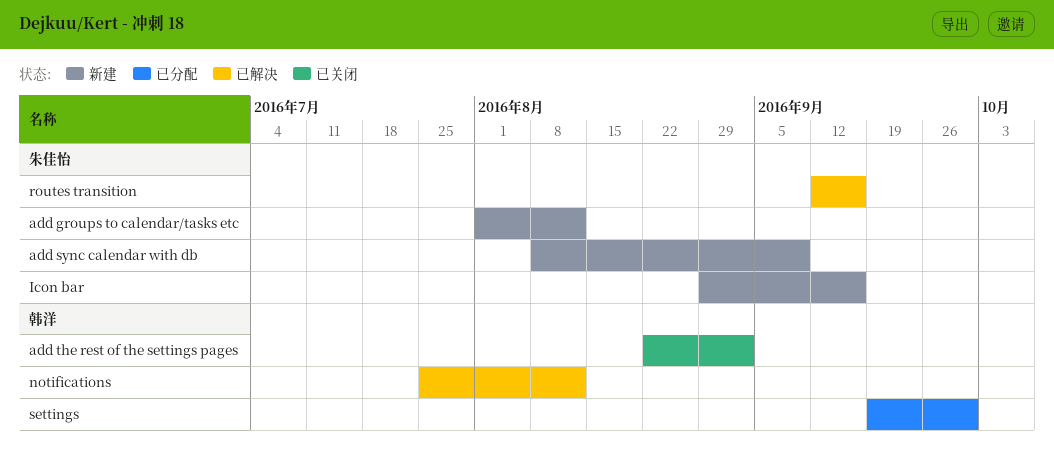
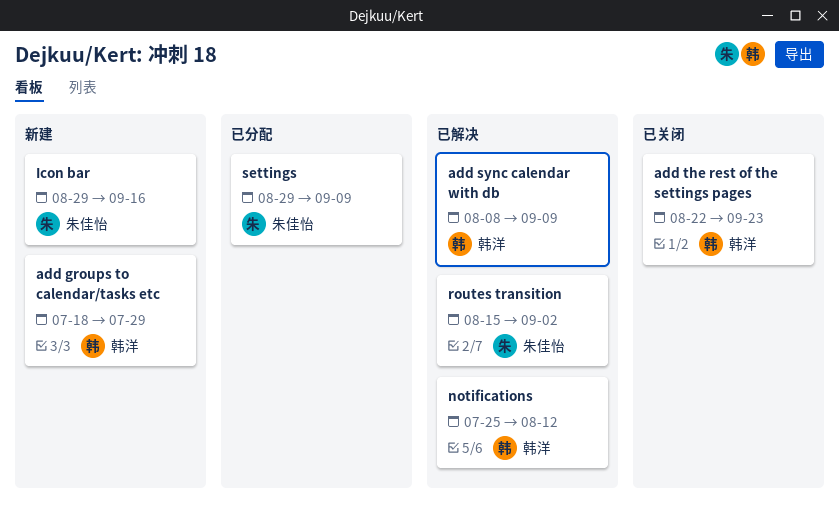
add groups to calendar/tasks etc, owner: 朱佳怡 -> 韩洋
add groups to calendar/tasks etc, start: Aug 1 -> Jul 18
add groups to calendar/tasks etc, due: Aug 12 -> Jul 29
add sync calendar with db, status: 新建 -> 已解决
add sync calendar with db, owner: 朱佳怡 -> 韩洋
add the rest of the settings pages, due: Sep 2 -> Sep 23
routes transition, start: Sep 12 -> Aug 15
routes transition, due: Sep 16 -> Sep 2
settings, owner: 韩洋 -> 朱佳怡
settings, start: Sep 19 -> Aug 29
settings, due: Sep 30 -> Sep 9

